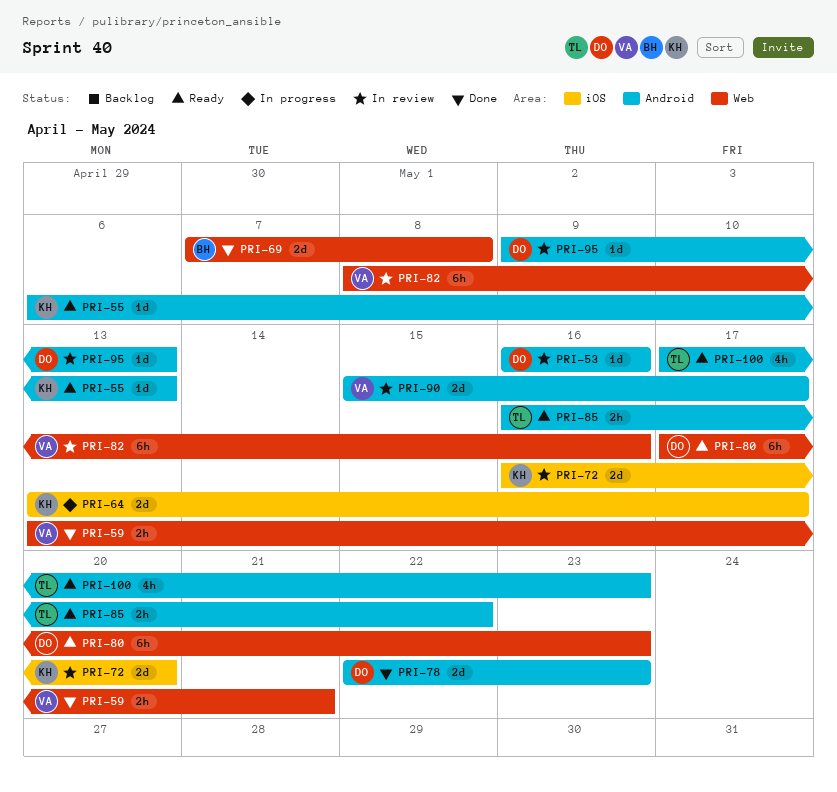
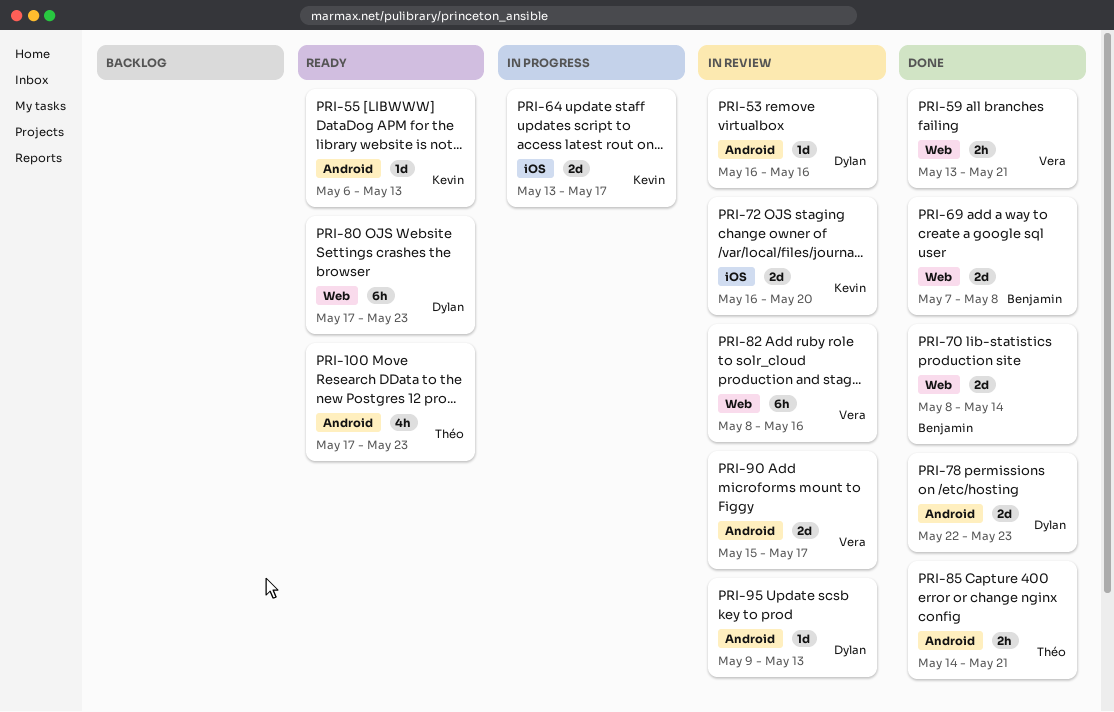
PRI-70: none -> present
PRI-85, status: Ready -> Done
PRI-85, start: May 16 -> May 14
PRI-85, due: May 22 -> May 21

